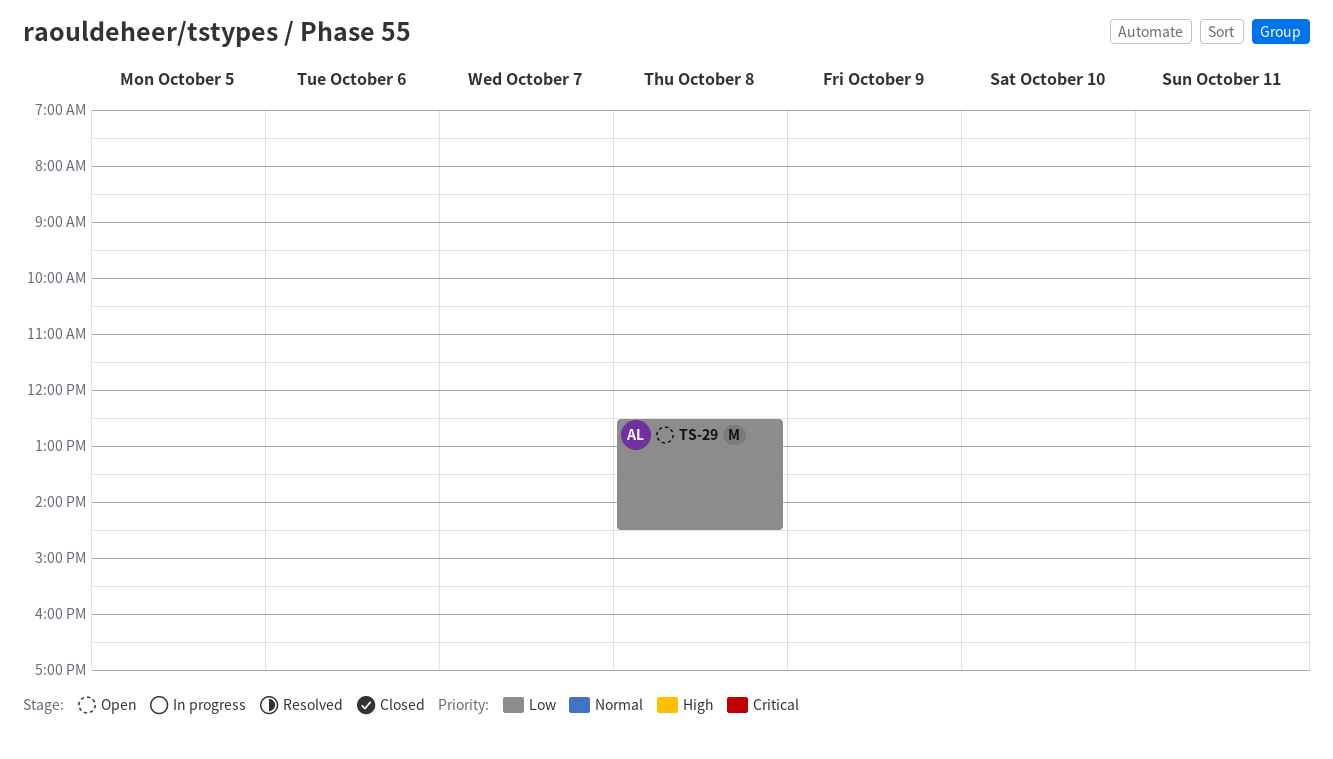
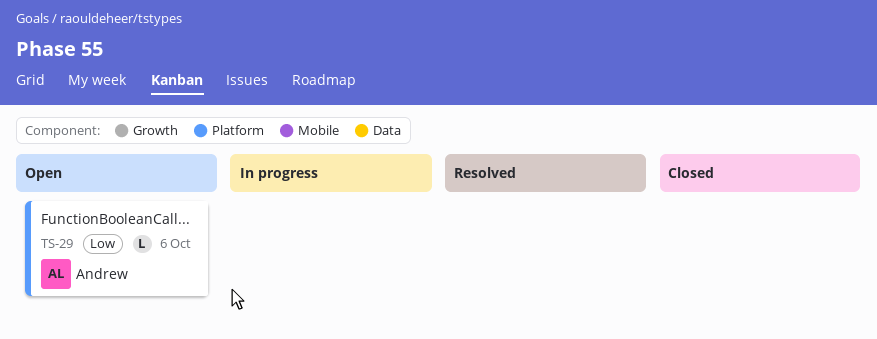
TS-29, estimate: M -> L
TS-29, day: Oct 8 -> Oct 6

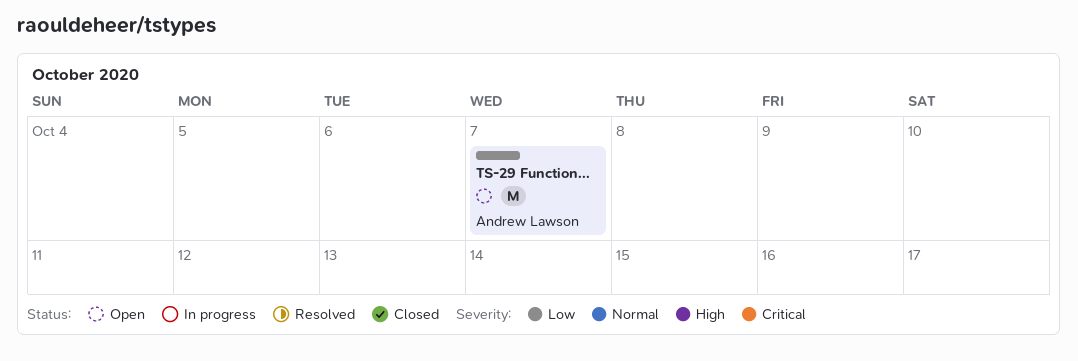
TS-29, estimate: L -> M
TS-29, day: Oct 6 -> Oct 7

